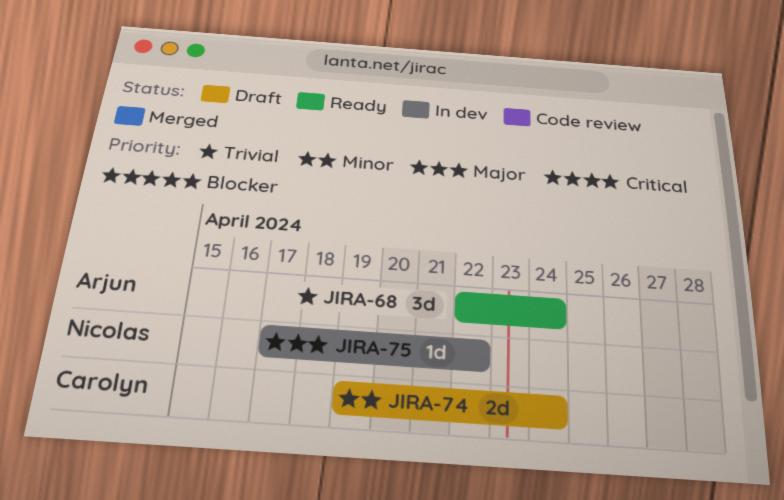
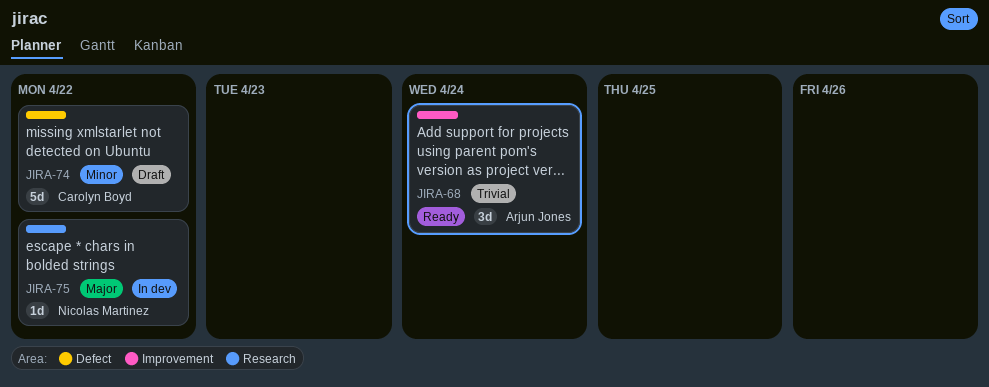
JIRA-74, estimate: 2d -> 5d
JIRA-74, due: Apr 24 -> Apr 22

